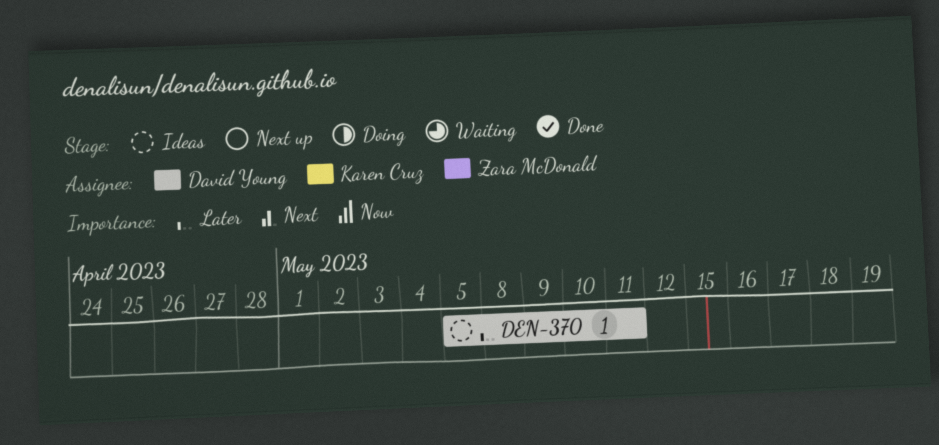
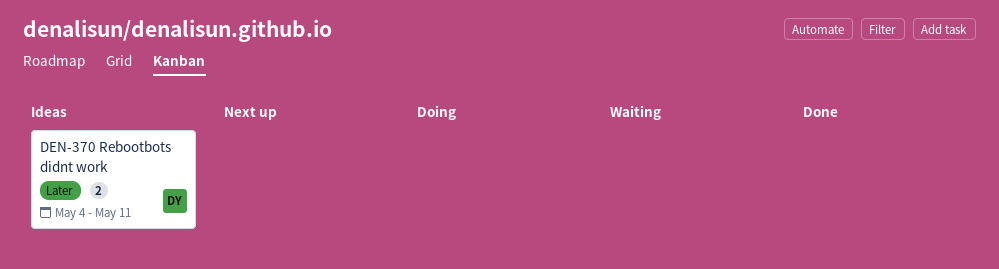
DEN-370, estimate: 1 -> 2
DEN-370, start: May 5 -> May 4

